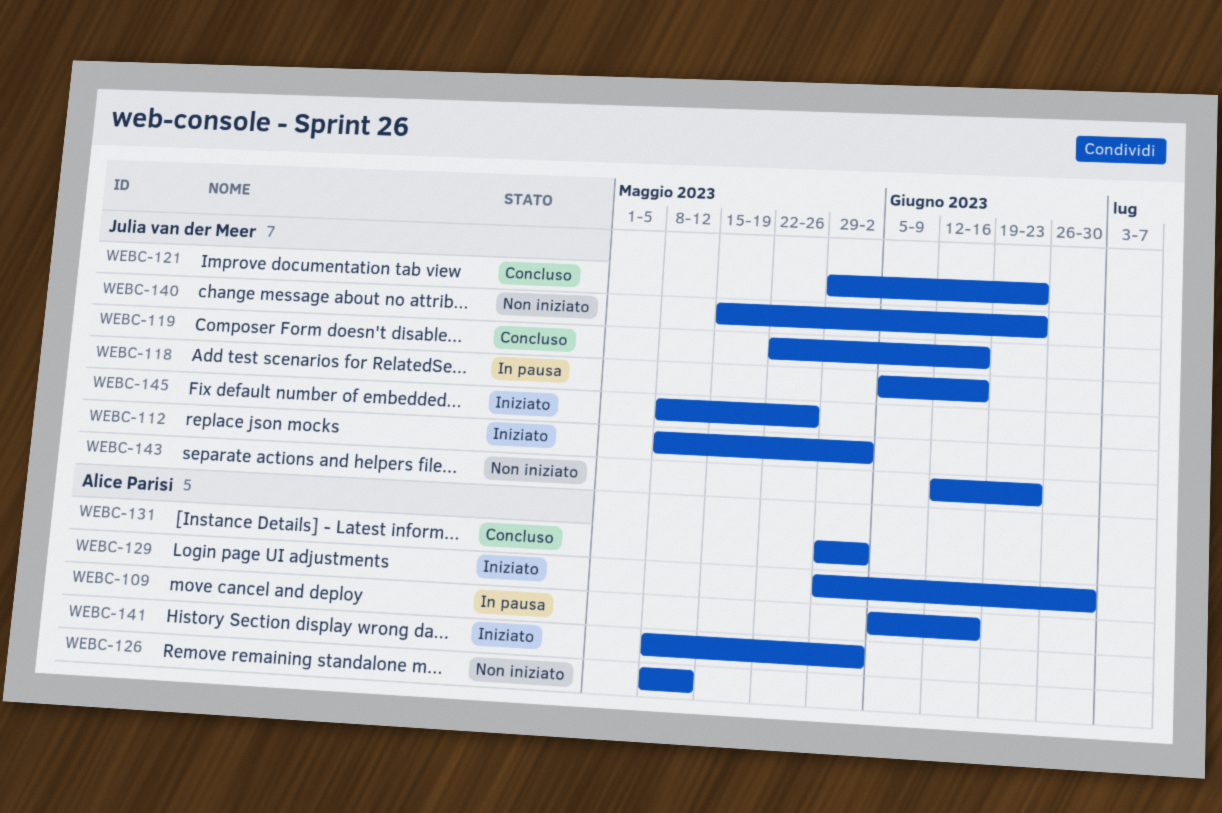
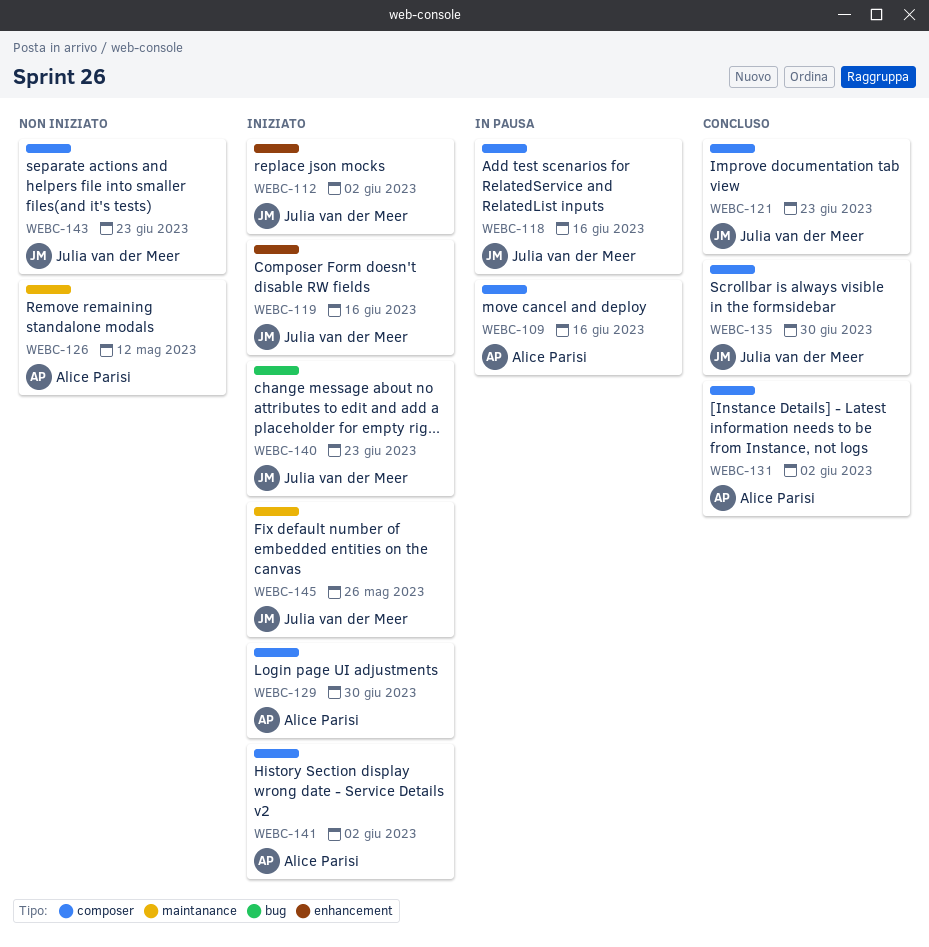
WEBC-119, status: Concluso -> Iniziato
WEBC-135: none -> present
WEBC-140, status: Non iniziato -> Iniziato

